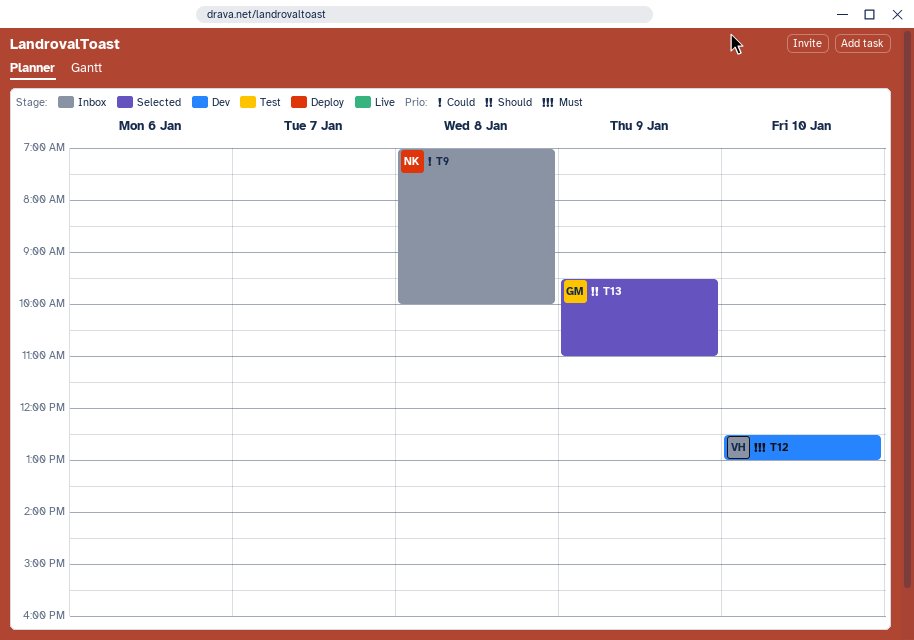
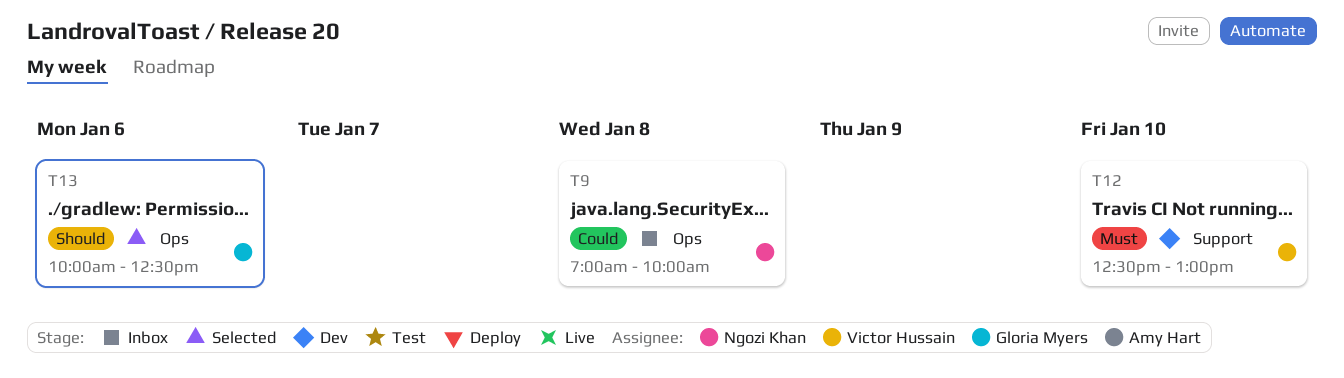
T13, day: Jan 9 -> Jan 6
T13, begins: 09:30 -> 10:00
T13, ends: 11:00 -> 12:30

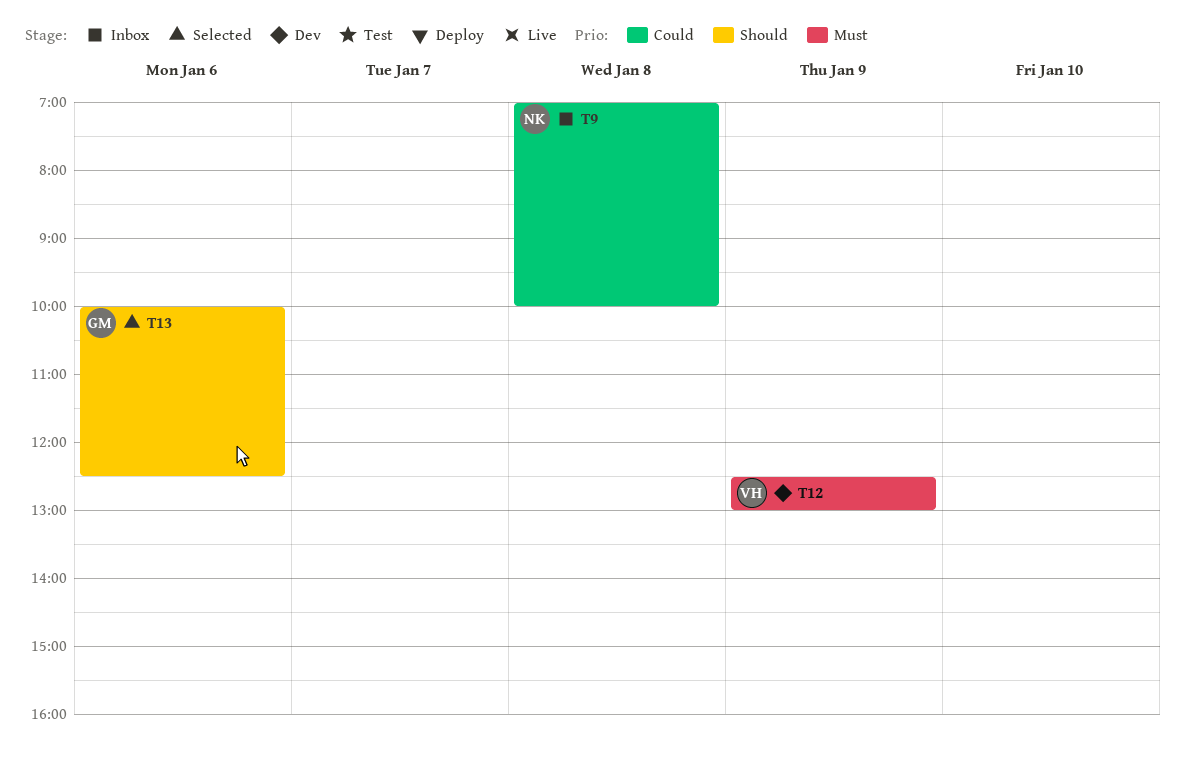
T12, day: Jan 10 -> Jan 9

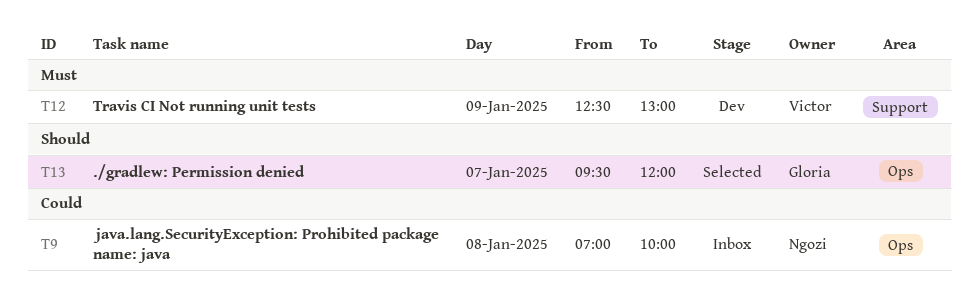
T13, day: Jan 6 -> Jan 7
T13, begins: 10:00 -> 09:30
T13, ends: 12:30 -> 12:00

